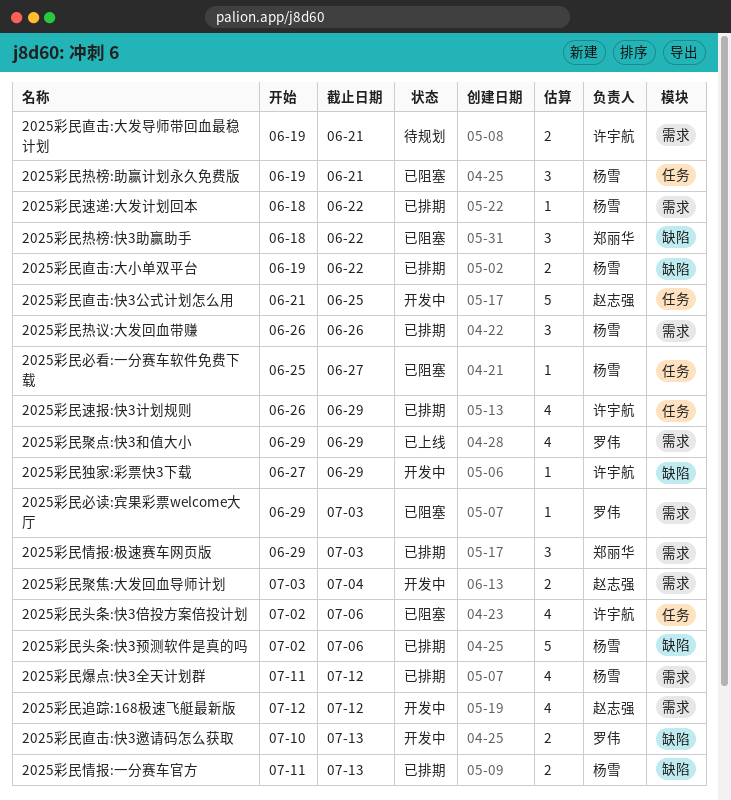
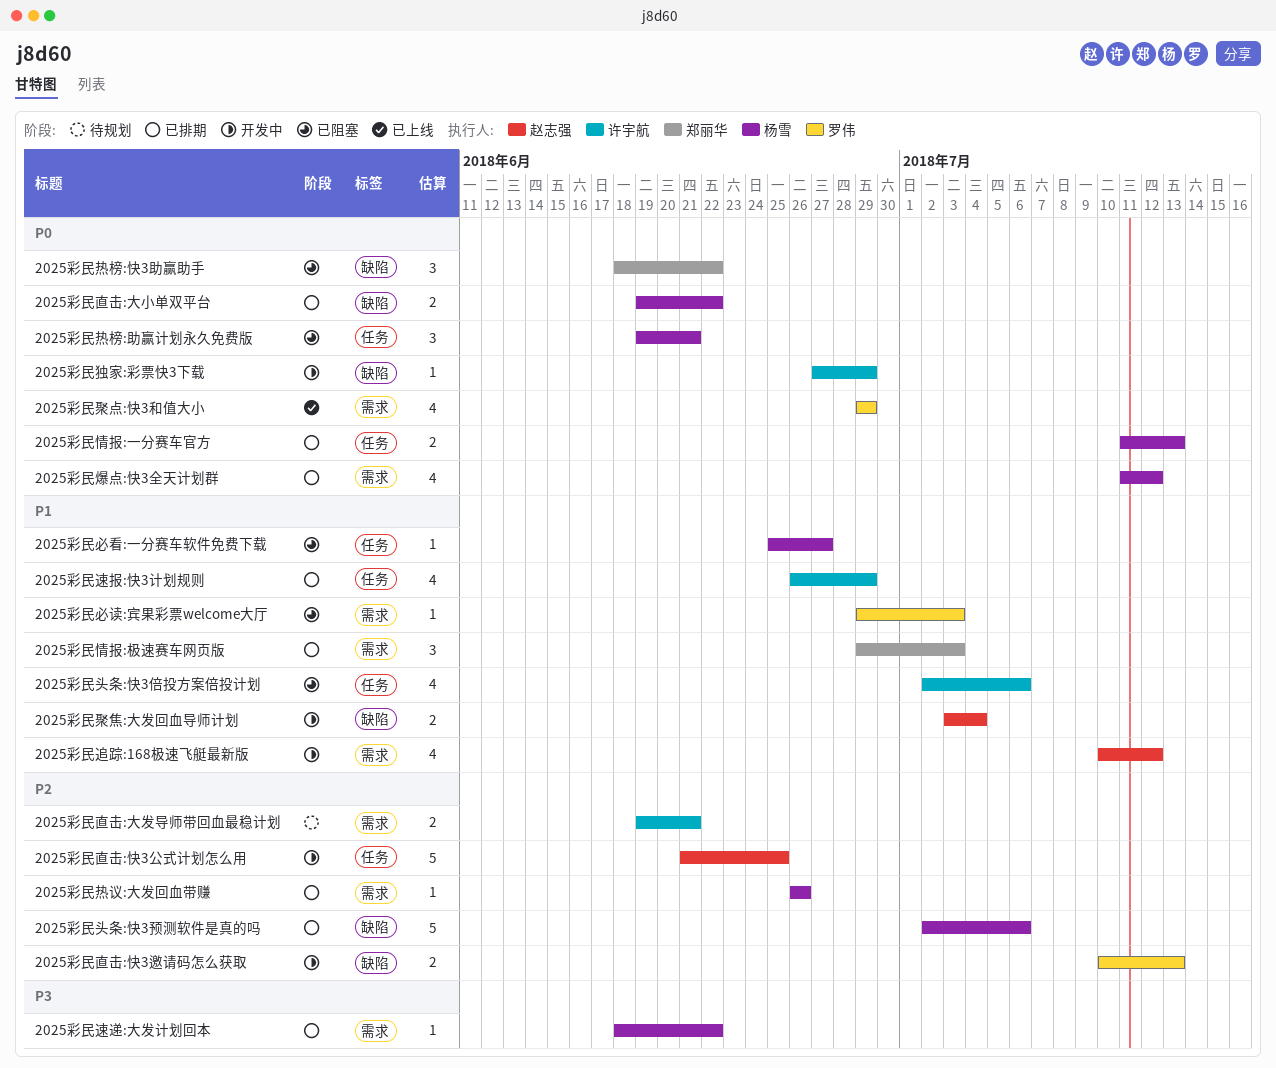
2025彩民情报:一分赛车官方, label: 缺陷 -> 任务
2025彩民热议:大发回血带赚, estimate: 3 -> 1
2025彩民聚焦:大发回血导师计划, label: 需求 -> 缺陷
2025彩民追踪:168极速飞艇最新版, start: Jul 12 -> Jul 10

